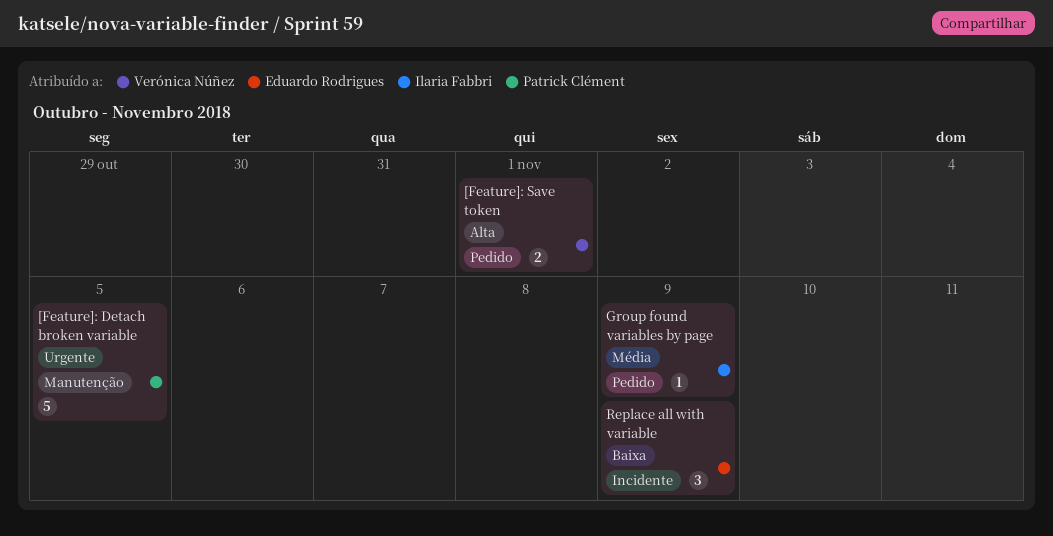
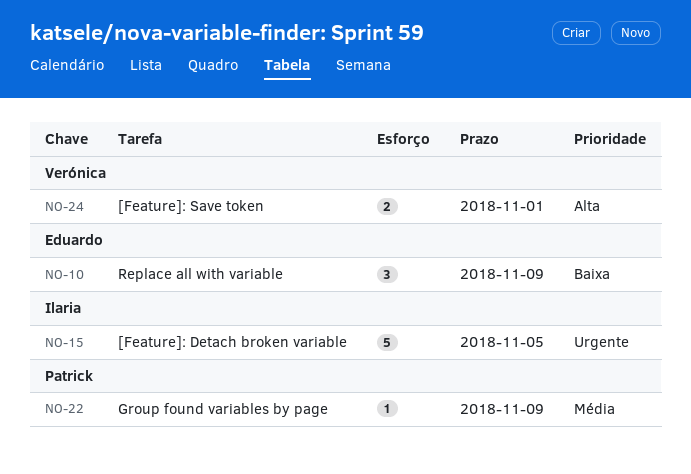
[Feature]: Detach broken variable, owner: Patrick Clément -> Ilaria Fabbri
Group found variables by page, owner: Ilaria Fabbri -> Patrick Clément

